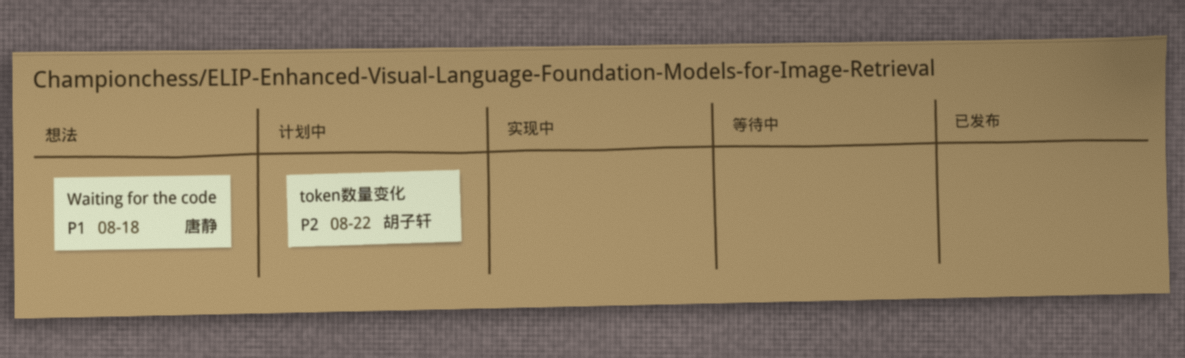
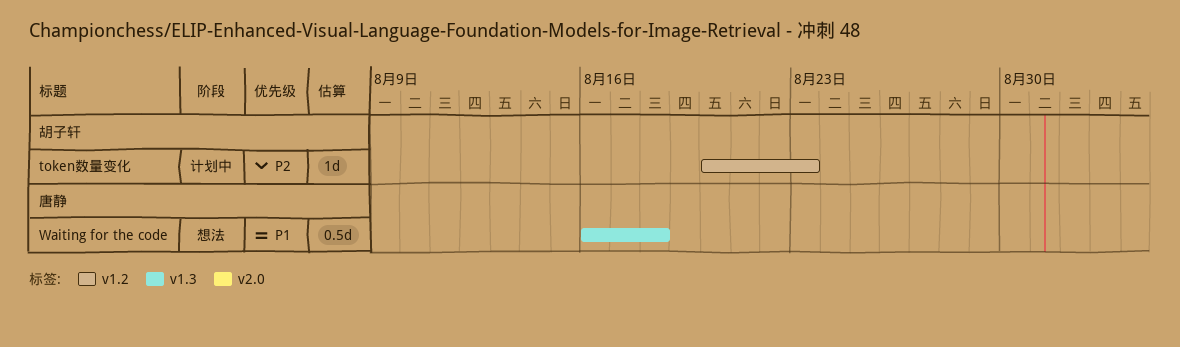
token数量变化, due: Aug 22 -> Aug 23

